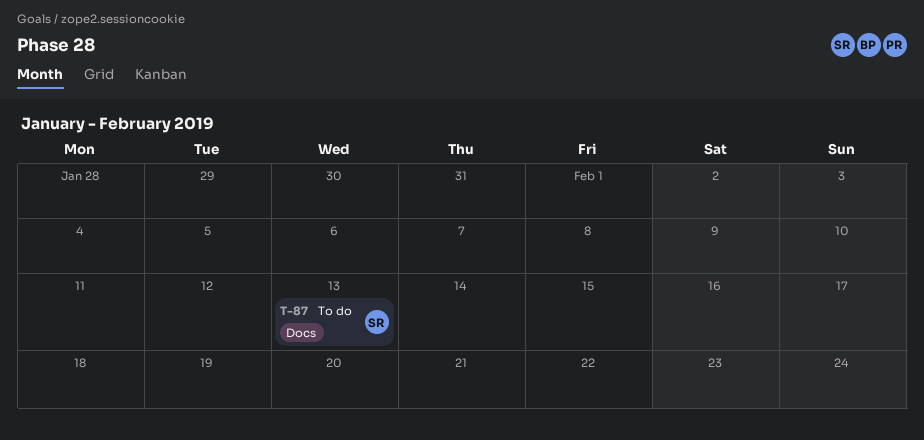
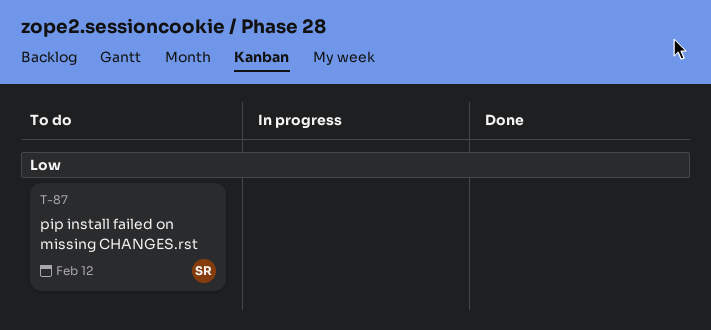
T-87, due: Feb 13 -> Feb 12

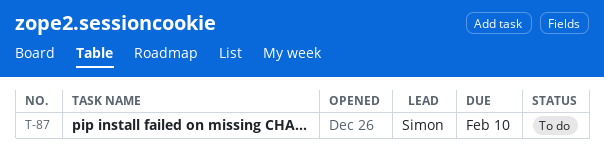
T-87, due: Feb 12 -> Feb 10

